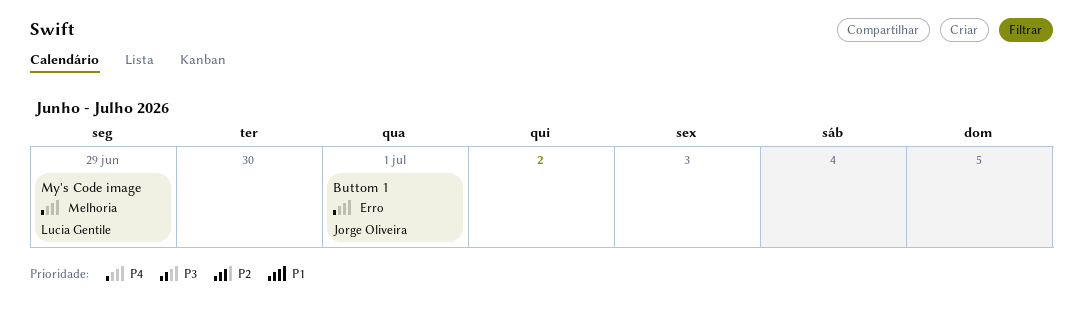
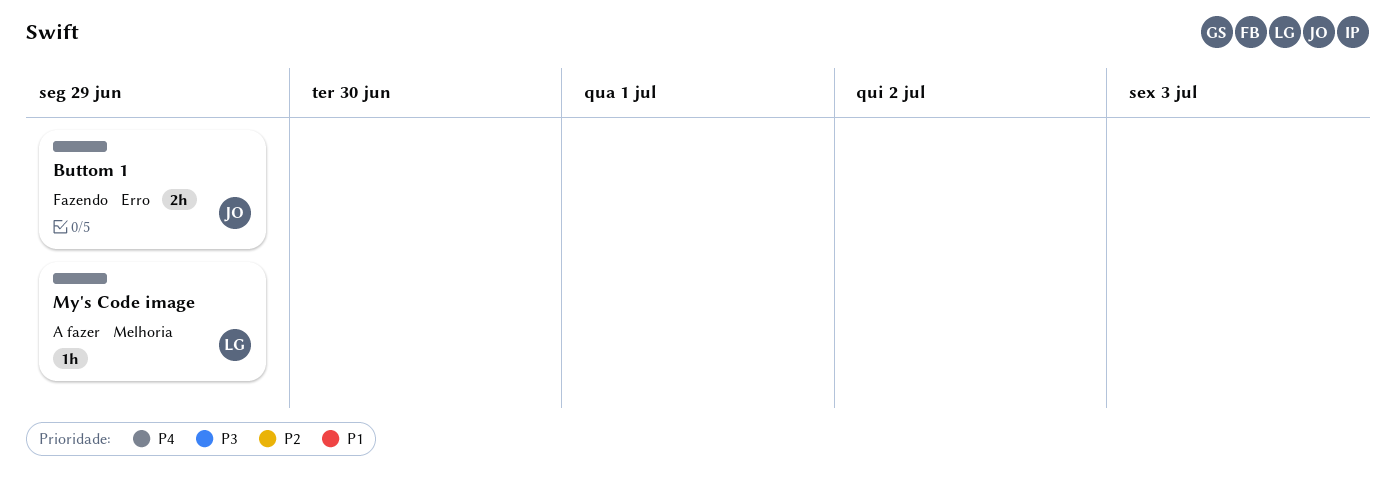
Buttom 1, due: Jul 1 -> Jun 29

